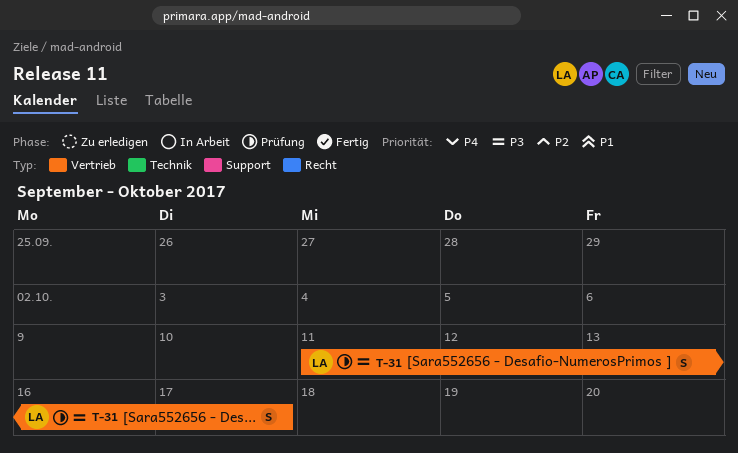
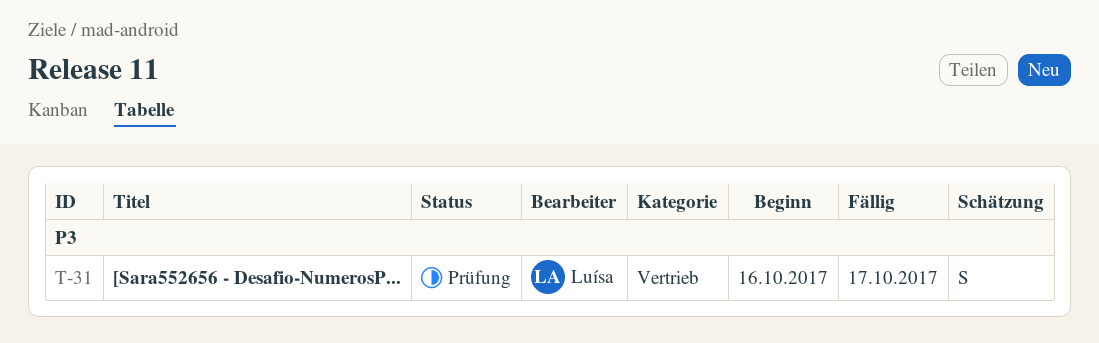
T-31, start: Oct 11 -> Oct 16

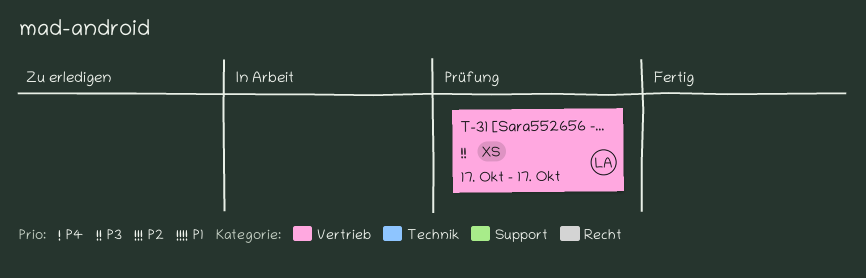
T-31, estimate: S -> XS
T-31, start: Oct 16 -> Oct 17

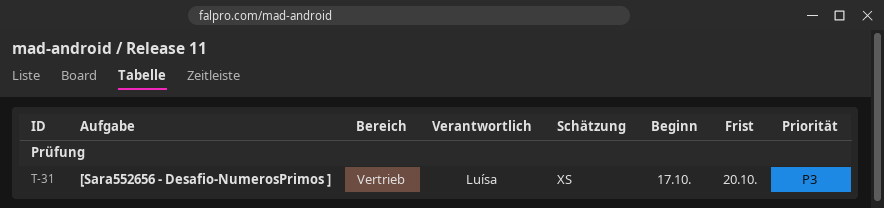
T-31, due: Oct 17 -> Oct 20

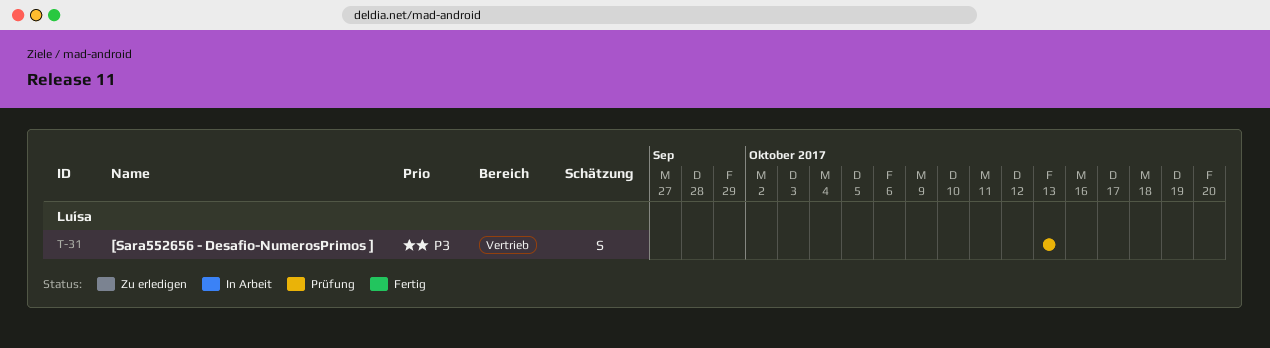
T-31, estimate: XS -> S
T-31, start: Oct 17 -> Oct 13
T-31, due: Oct 20 -> Oct 13

